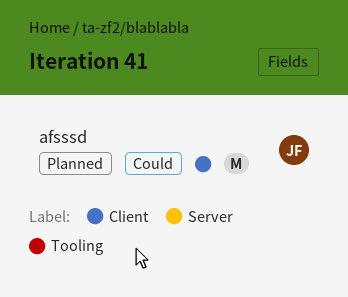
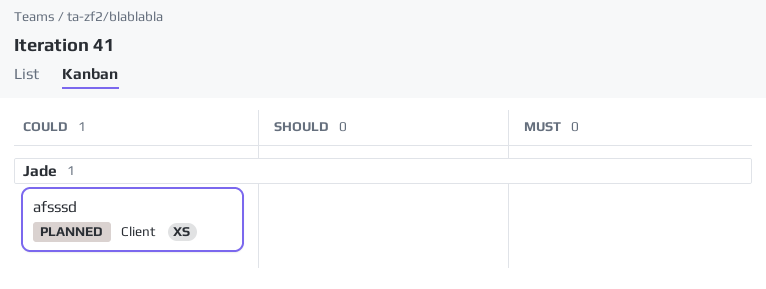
afsssd, estimate: M -> XS

